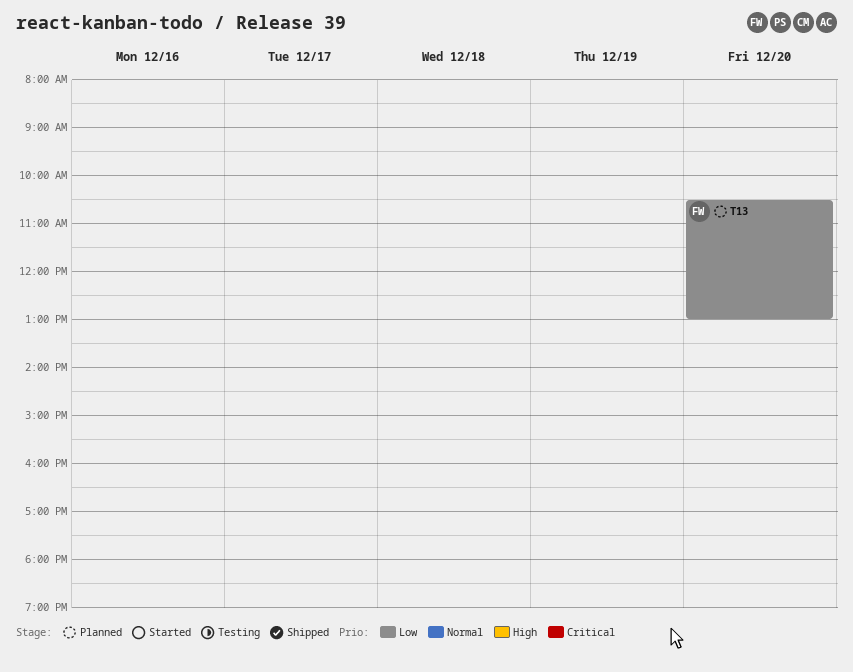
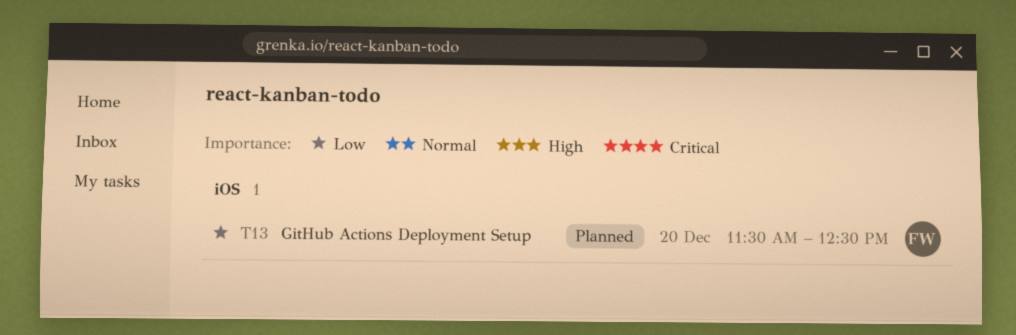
T13, begins: 10:30 -> 11:30
T13, ends: 13:00 -> 12:30

